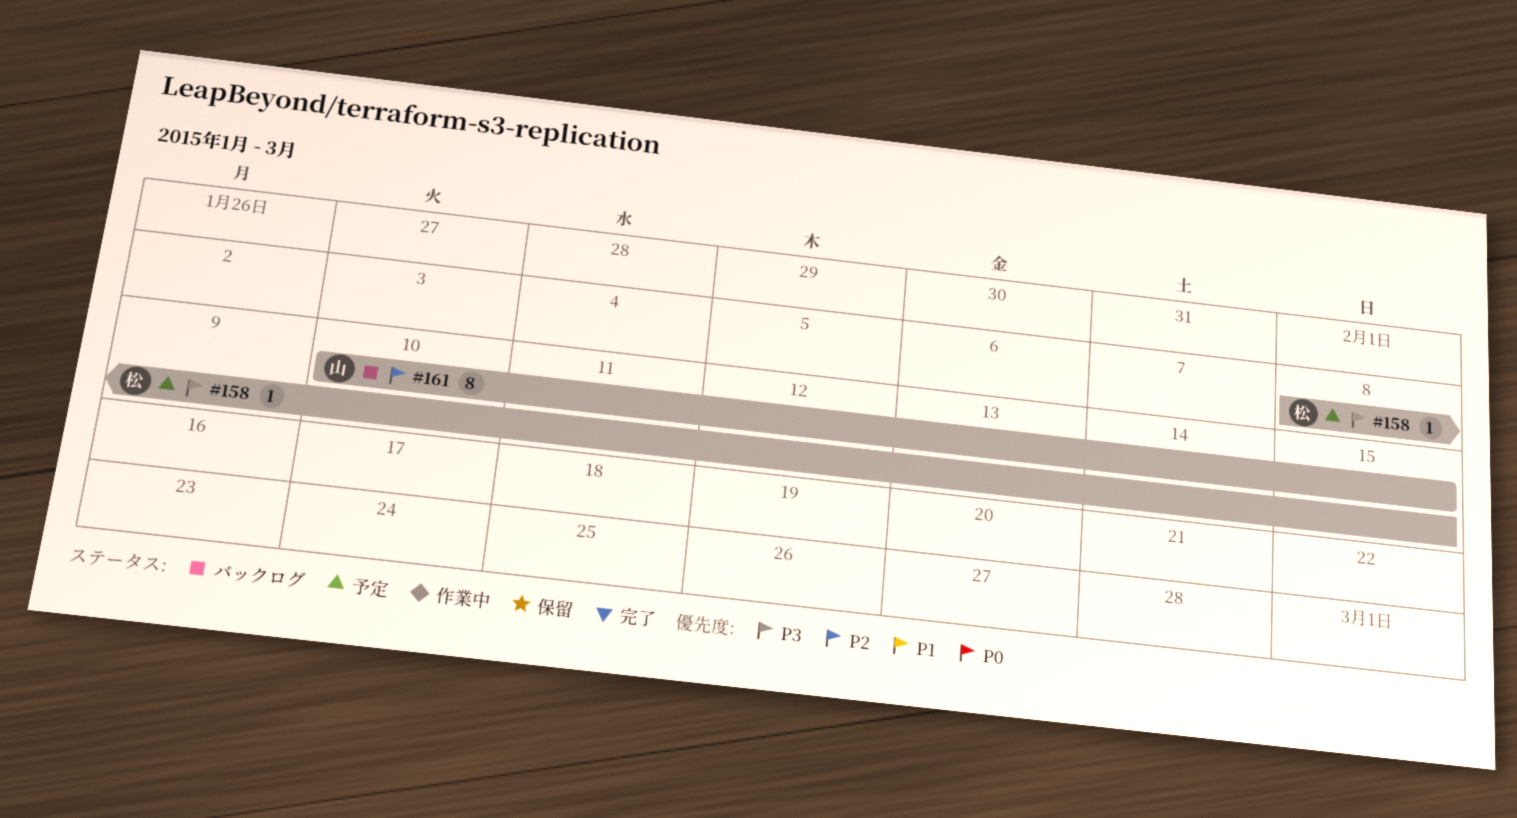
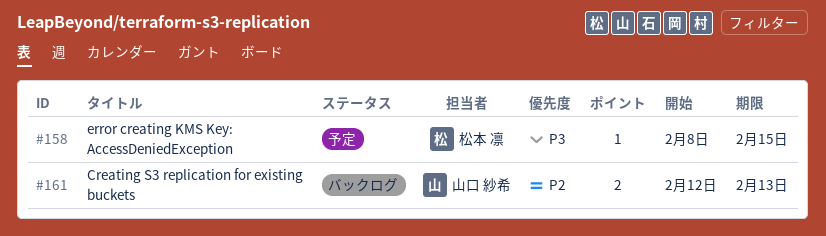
#161, estimate: 8 -> 2
#161, start: Feb 10 -> Feb 12
#161, due: Feb 15 -> Feb 13

